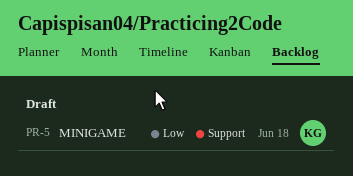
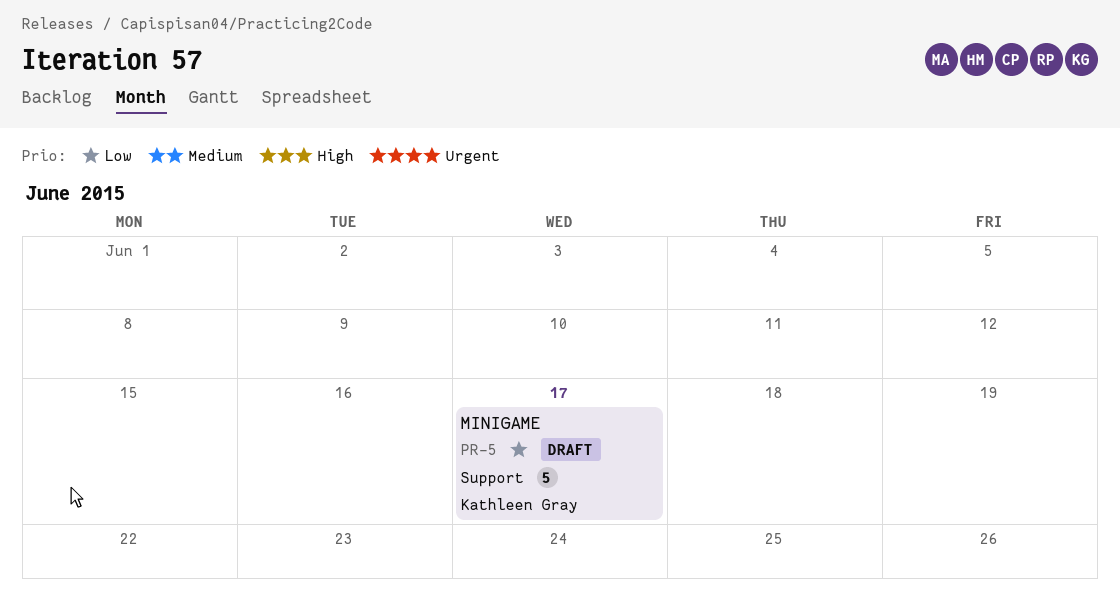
PR-5, due: Jun 18 -> Jun 17

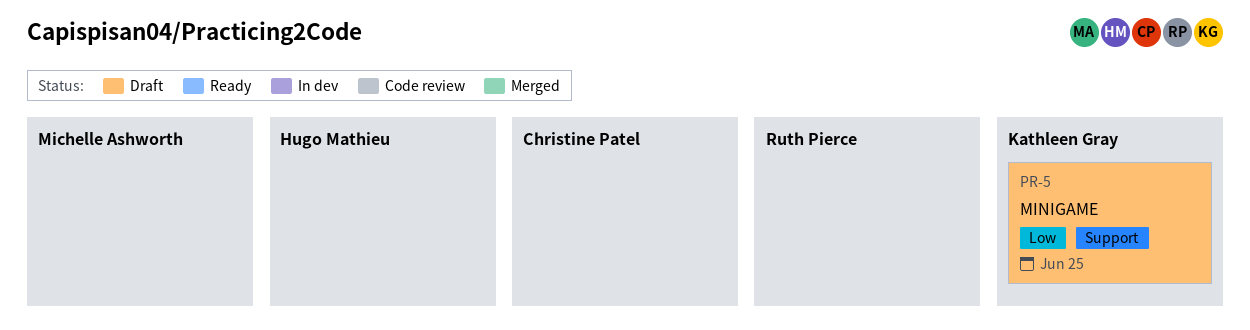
PR-5, due: Jun 17 -> Jun 25

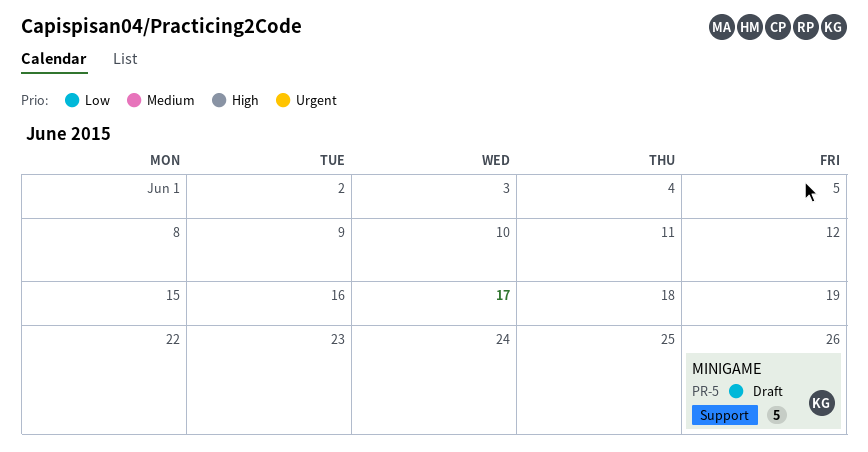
PR-5, due: Jun 25 -> Jun 26

